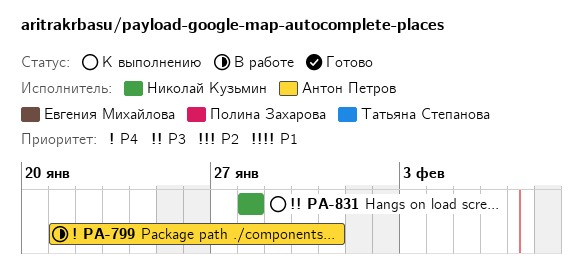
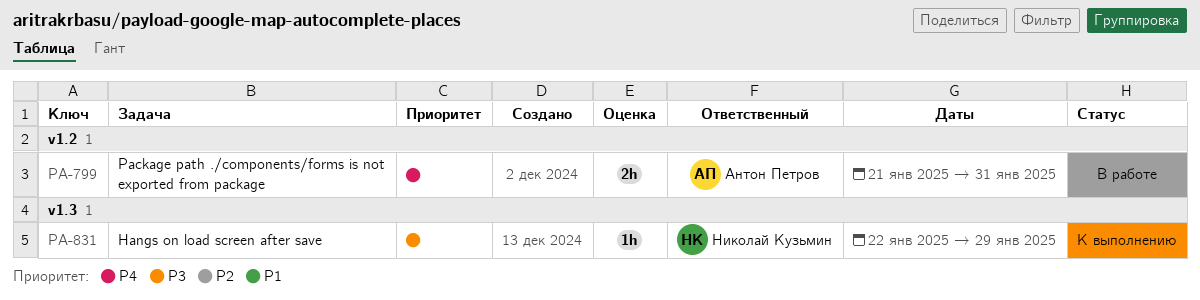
PA-831, start: Jan 28 -> Jan 22
PA-831, due: Jan 28 -> Jan 29

